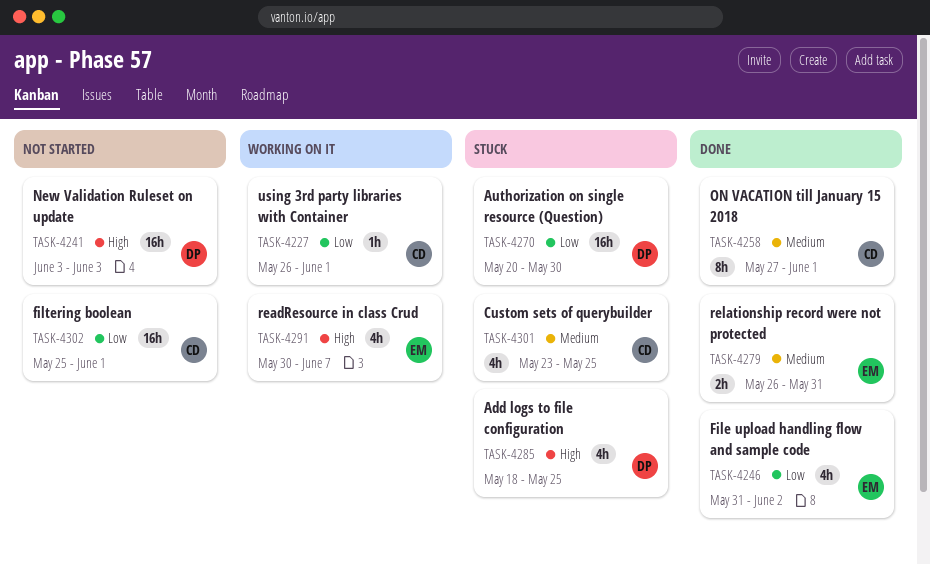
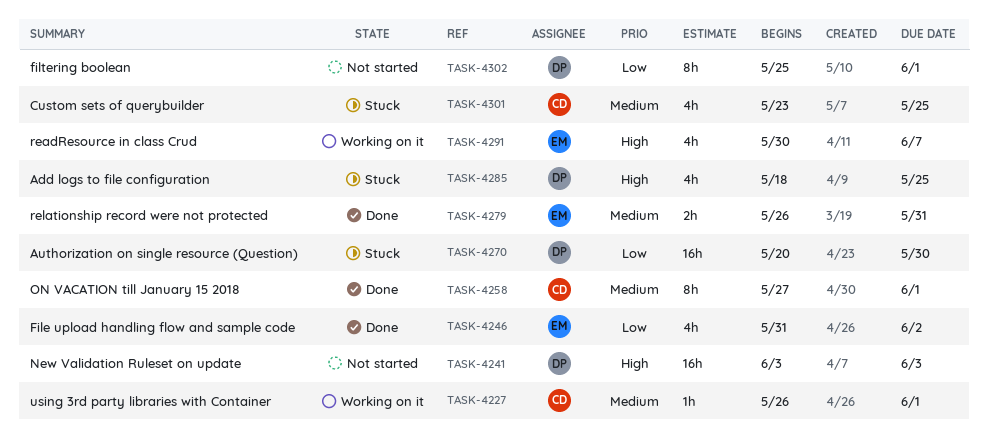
TASK-4227, priority: Low -> Medium
TASK-4302, owner: CD -> DP
TASK-4302, estimate: 16h -> 8h

